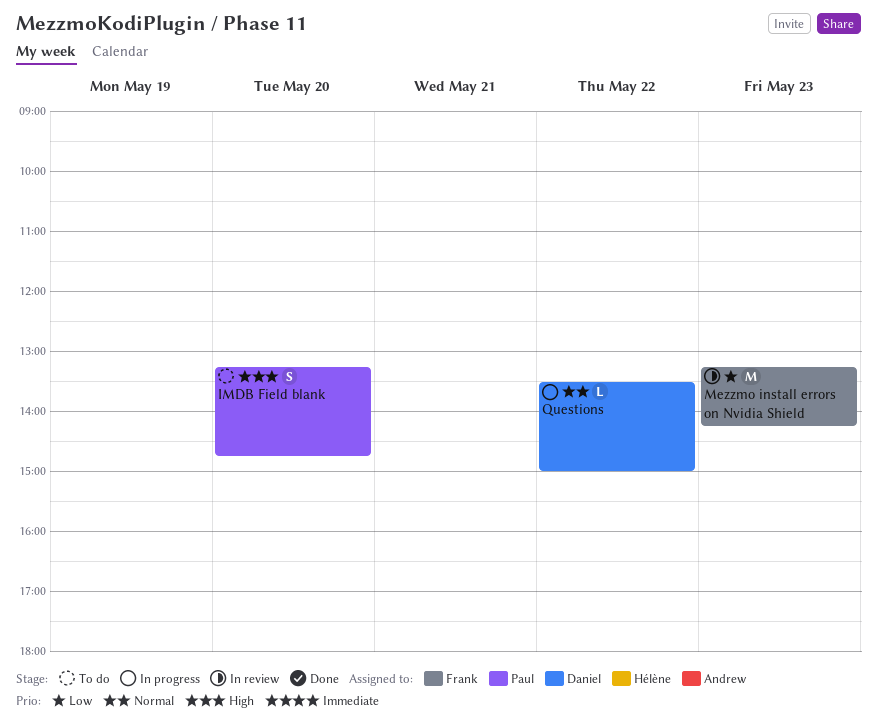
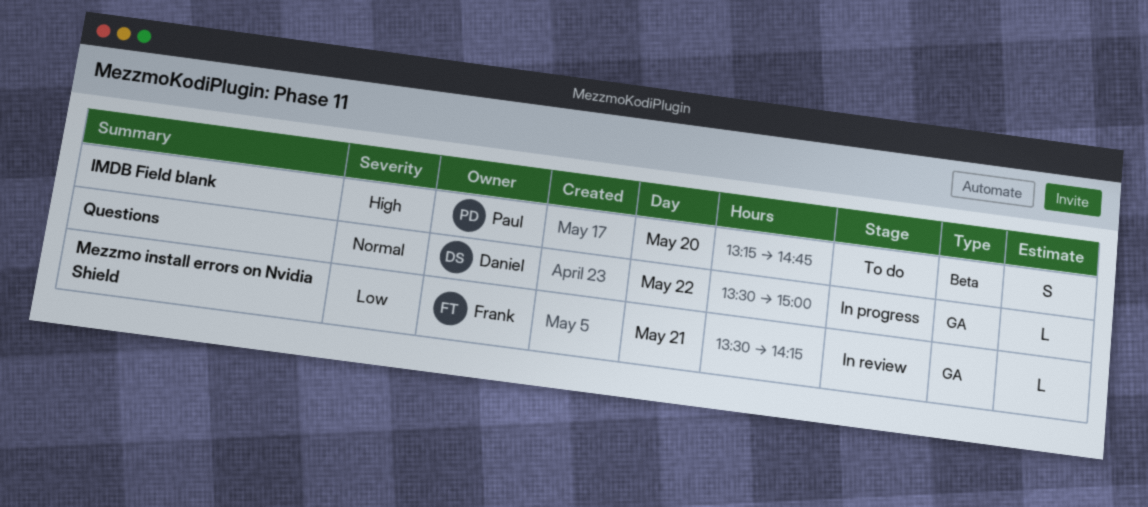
Mezzmo install errors on Nvidia Shield, estimate: M -> L
Mezzmo install errors on Nvidia Shield, day: May 23 -> May 21
Mezzmo install errors on Nvidia Shield, begins: 13:15 -> 13:30

